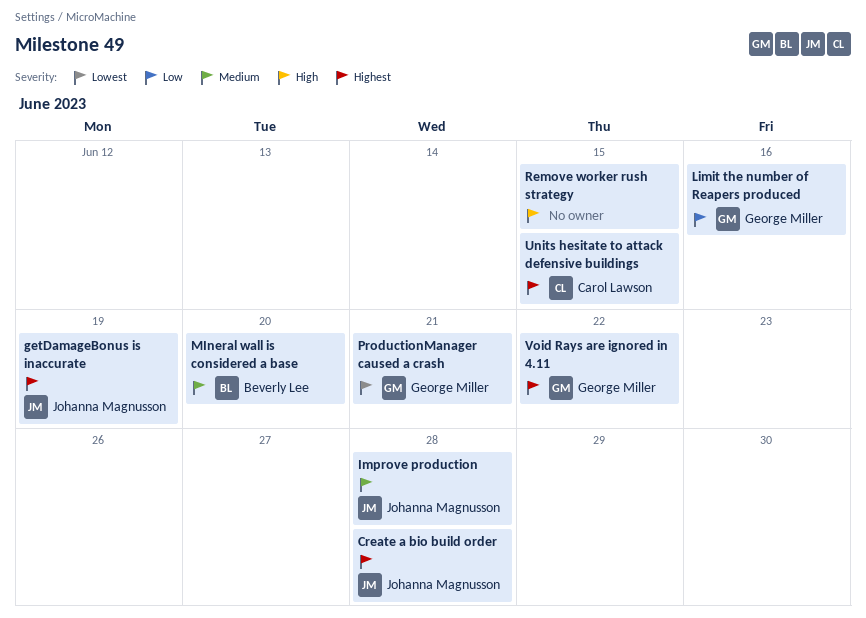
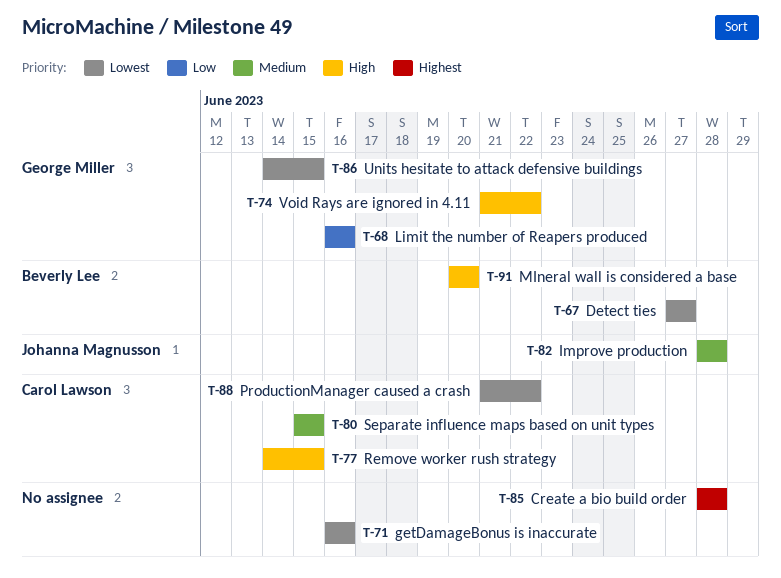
Create a bio build order, owner: Johanna Magnusson -> none
Detect ties: none -> present
getDamageBonus is inaccurate, owner: Johanna Magnusson -> none
getDamageBonus is inaccurate, priority: Highest -> Lowest
getDamageBonus is inaccurate, due: Jun 19 -> Jun 16
MIneral wall is considered a base, priority: Medium -> High
ProductionManager caused a crash, owner: George Miller -> Carol Lawson
ProductionManager caused a crash, due: Jun 21 -> Jun 22
Remove worker rush strategy, owner: none -> Carol Lawson
Separate influence maps based on unit types: none -> present
Units hesitate to attack defensive buildings, owner: Carol Lawson -> George Miller
Units hesitate to attack defensive buildings, priority: Highest -> Lowest
Void Rays are ignored in 4.11, priority: Highest -> High

